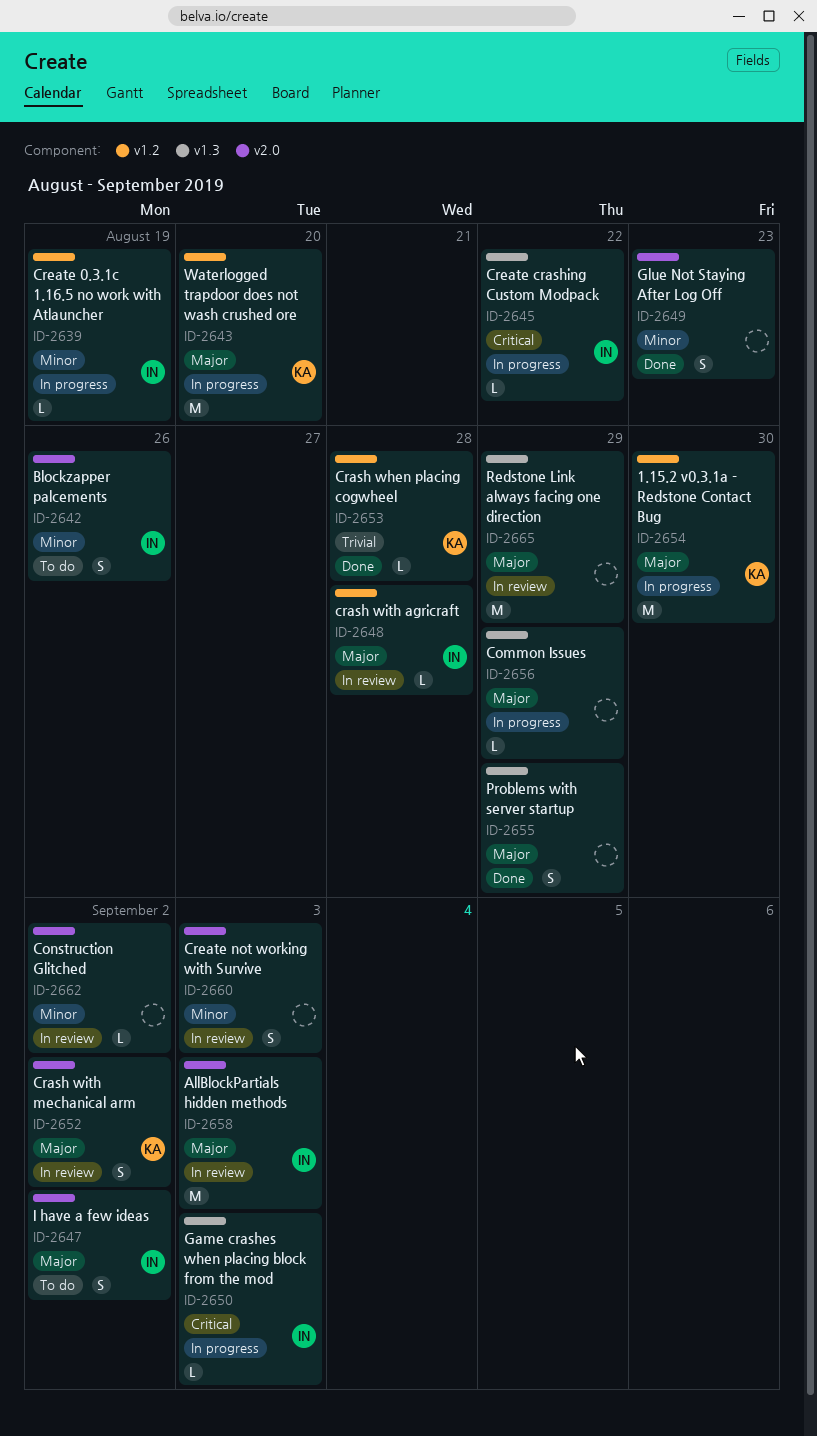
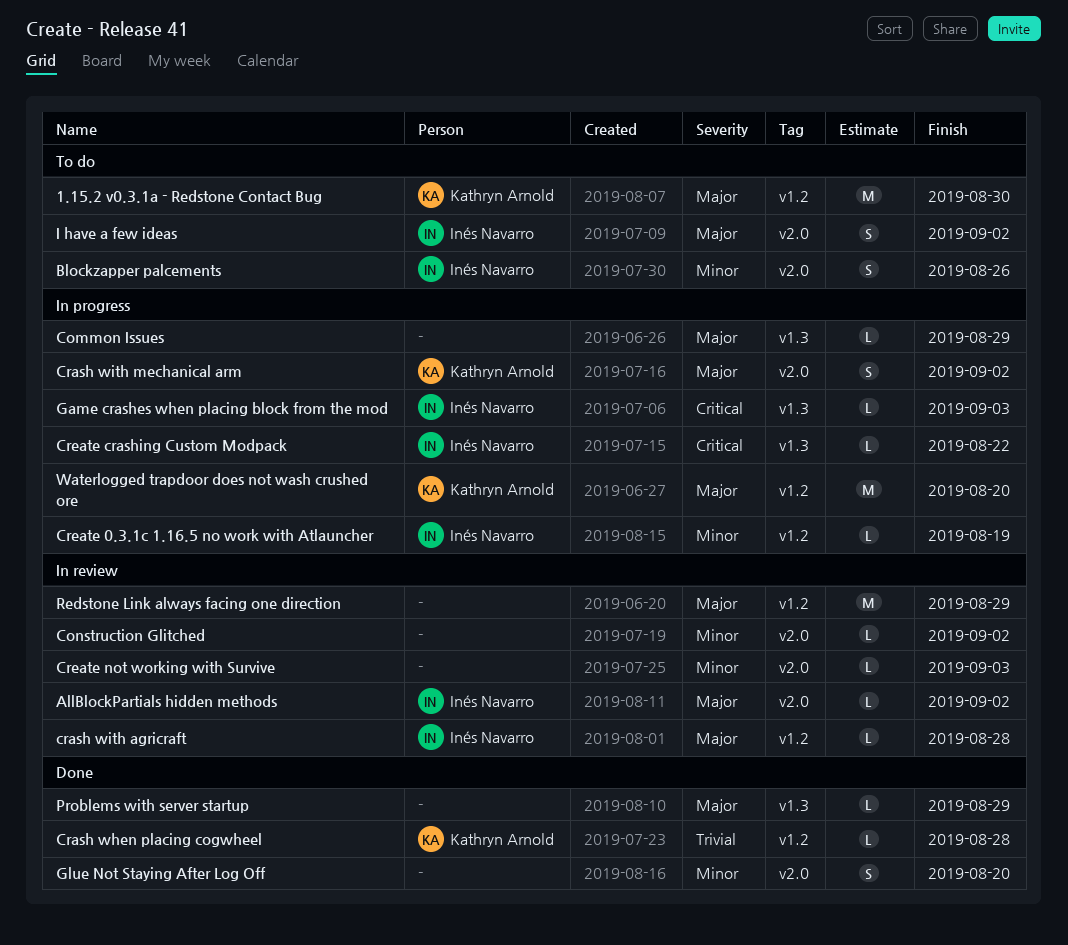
1.15.2 v0.3.1a - Redstone Contact Bug, status: In progress -> To do
AllBlockPartials hidden methods, estimate: M -> L
AllBlockPartials hidden methods, due: Sep 3 -> Sep 2
Crash with mechanical arm, status: In review -> In progress
Create not working with Survive, estimate: S -> L
Glue Not Staying After Log Off, due: Aug 23 -> Aug 20
Problems with server startup, estimate: S -> L
Redstone Link always facing one direction, label: v1.3 -> v1.2

